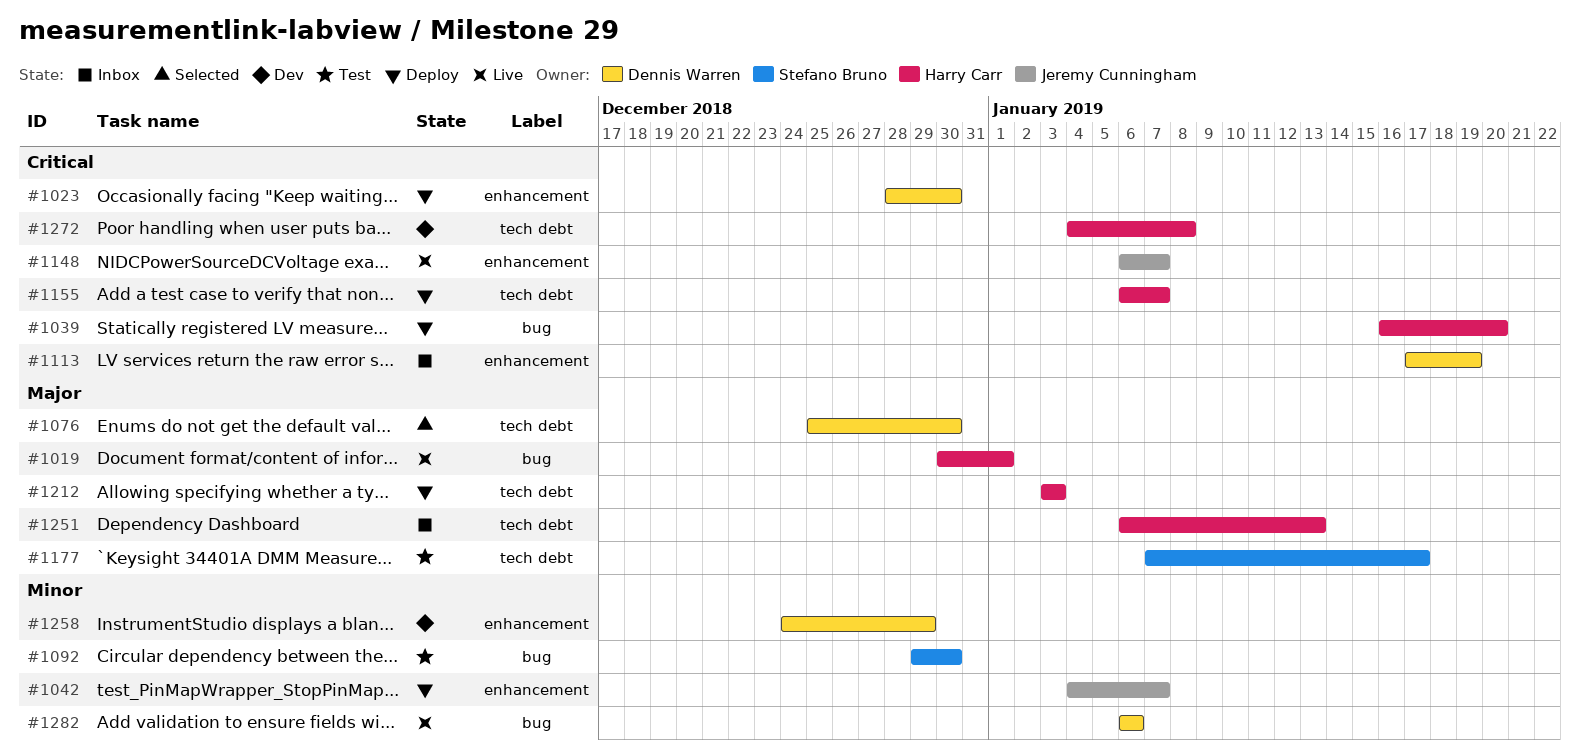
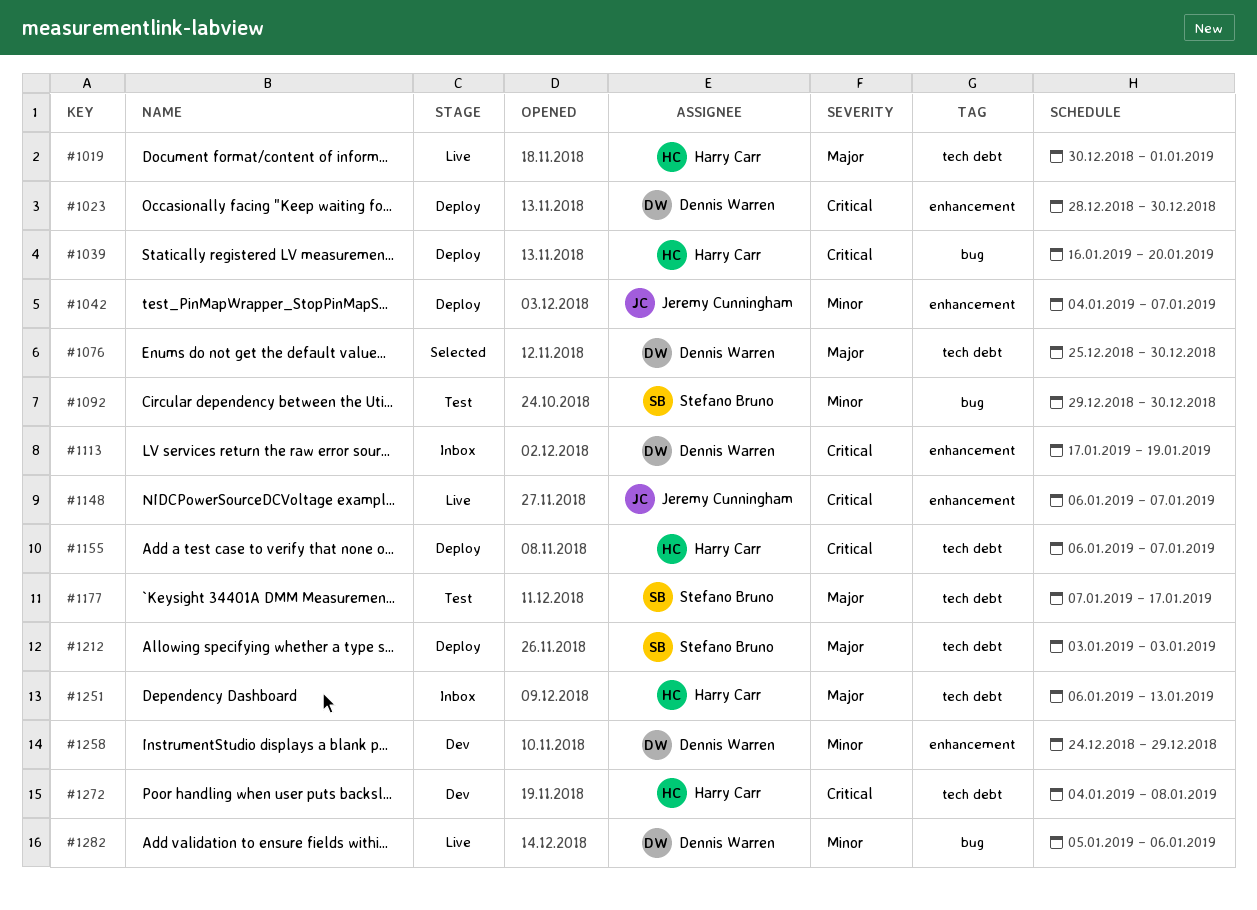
#1019, label: bug -> tech debt
#1212, owner: Harry Carr -> Stefano Bruno
#1282, start: Jan 6 -> Jan 5

